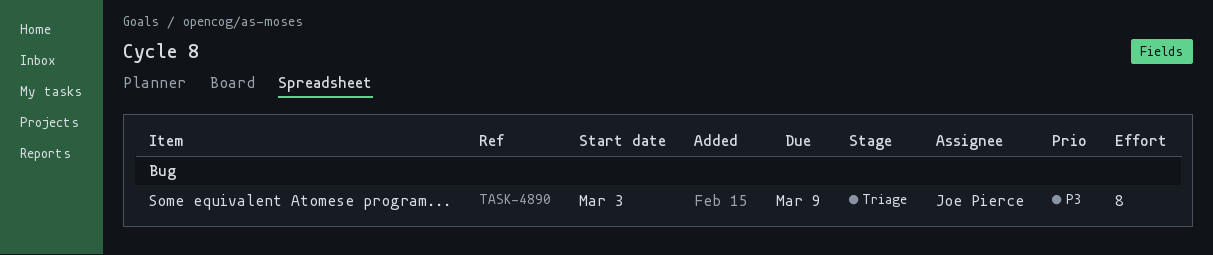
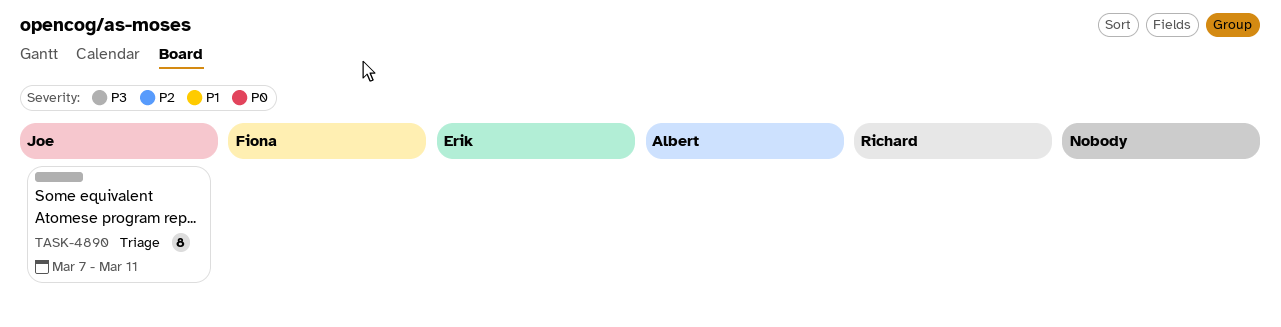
TASK-4890, start: Mar 3 -> Mar 7
TASK-4890, due: Mar 9 -> Mar 11

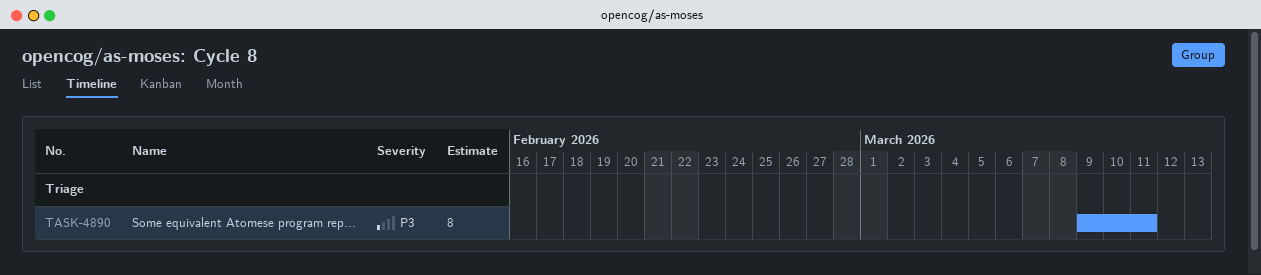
TASK-4890, start: Mar 7 -> Mar 9

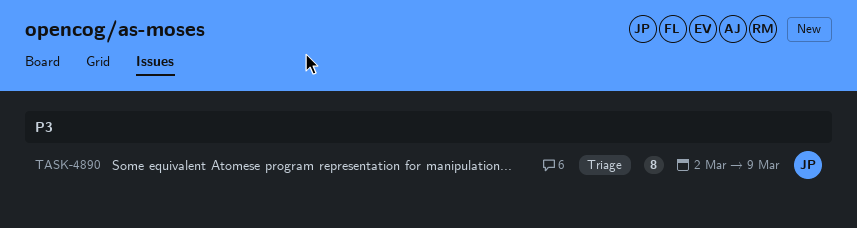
TASK-4890, start: Mar 9 -> Mar 2
TASK-4890, due: Mar 11 -> Mar 9

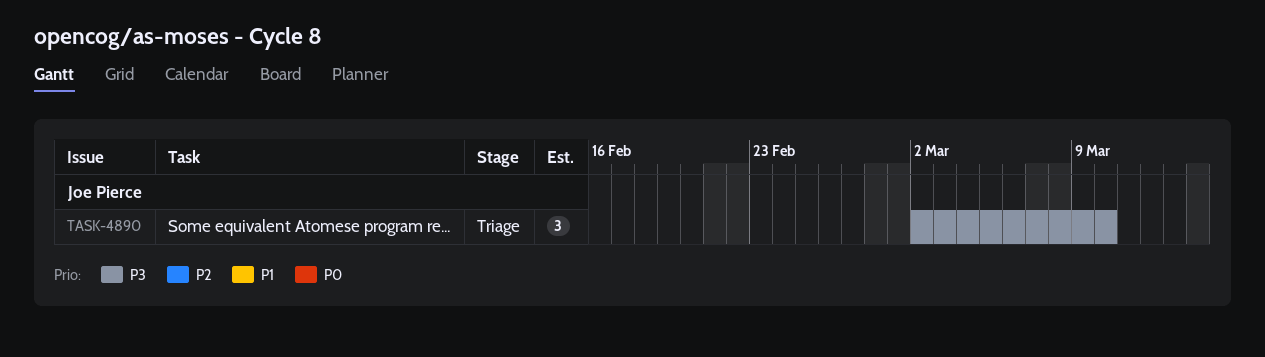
TASK-4890, estimate: 8 -> 3
TASK-4890, due: Mar 9 -> Mar 10

